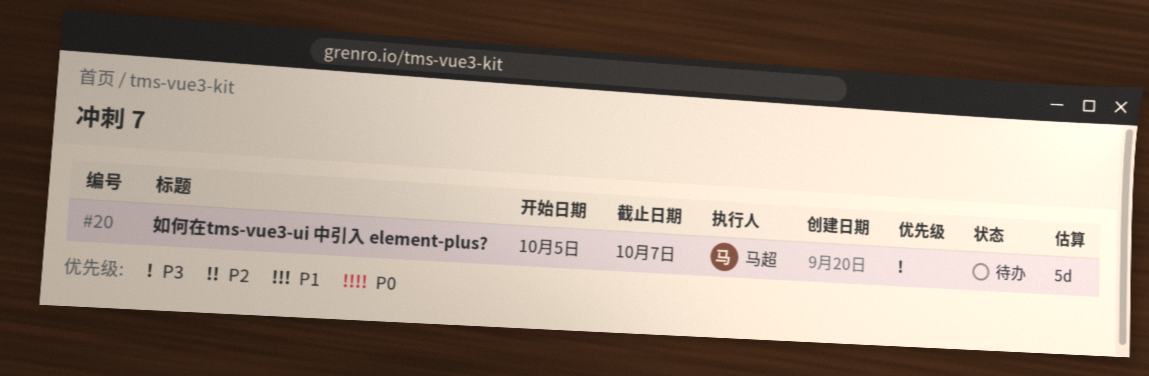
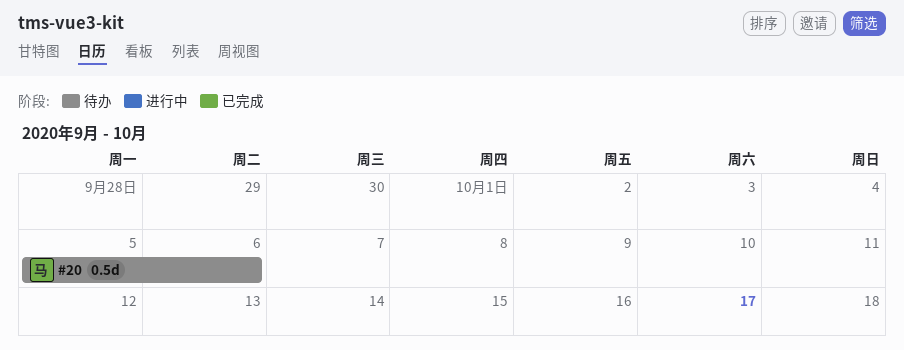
#20, estimate: 5d -> 0.5d
#20, due: Oct 7 -> Oct 6

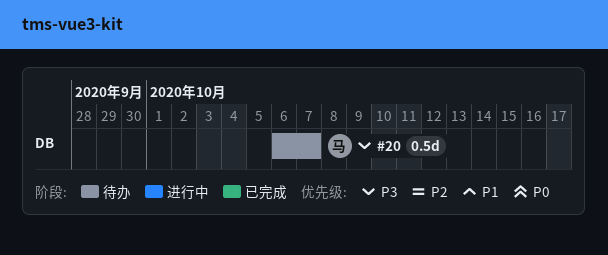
#20, start: Oct 5 -> Oct 6
#20, due: Oct 6 -> Oct 7

